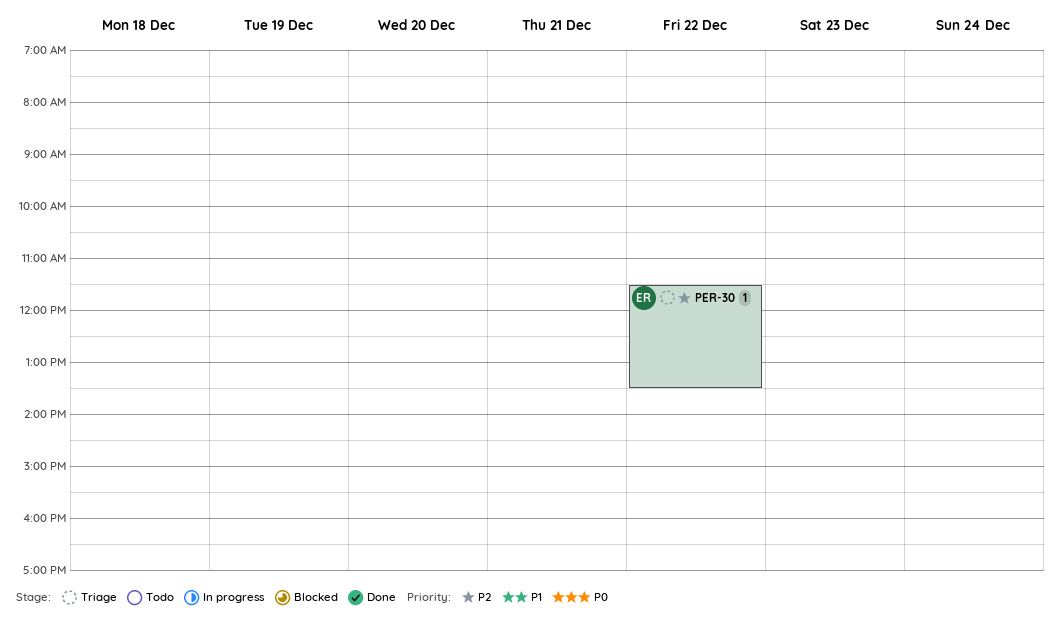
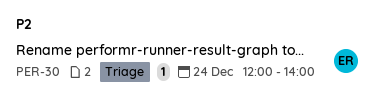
PER-30, day: Dec 22 -> Dec 24
PER-30, begins: 11:30 -> 12:00
PER-30, ends: 13:30 -> 14:00

